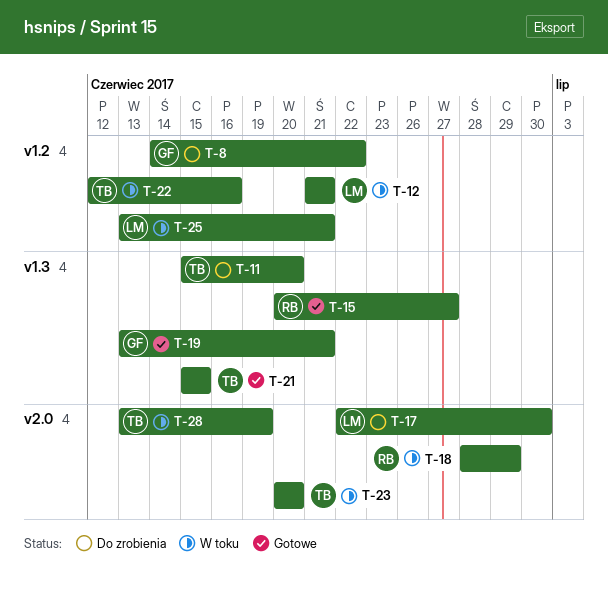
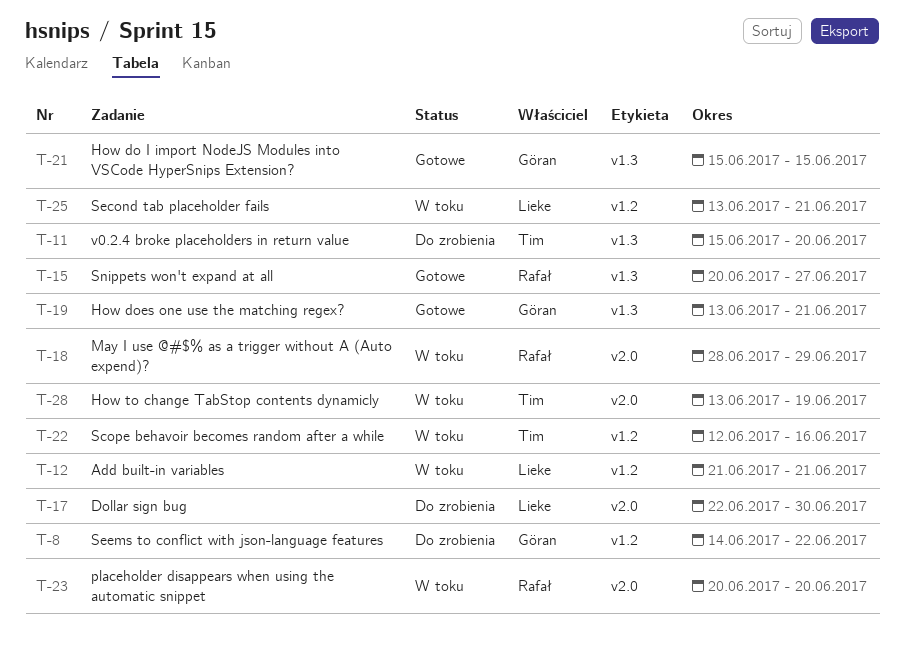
T-21, owner: Tim -> Göran
T-23, owner: Tim -> Rafał

